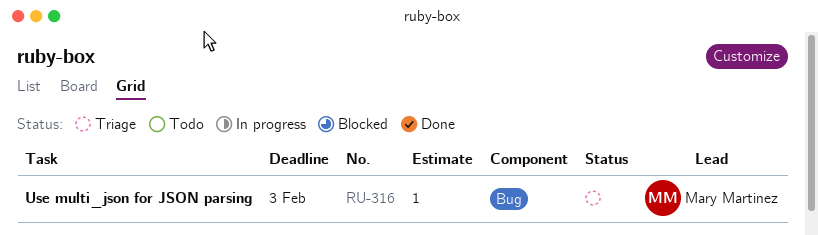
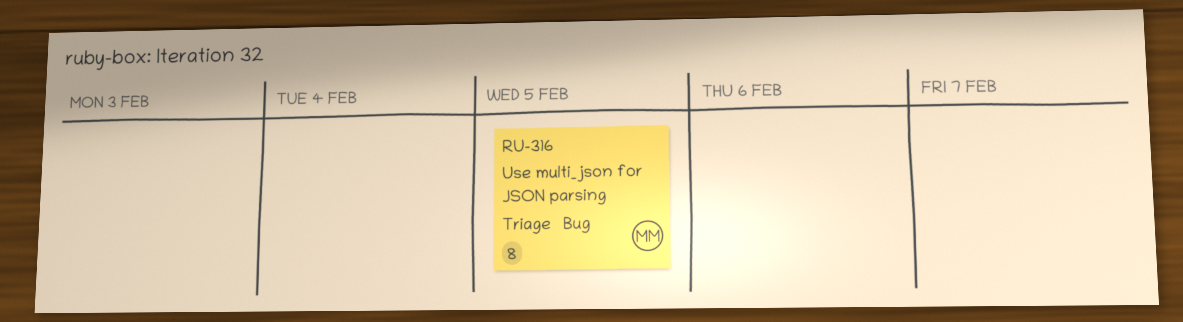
RU-316, estimate: 1 -> 8
RU-316, due: Feb 3 -> Feb 5

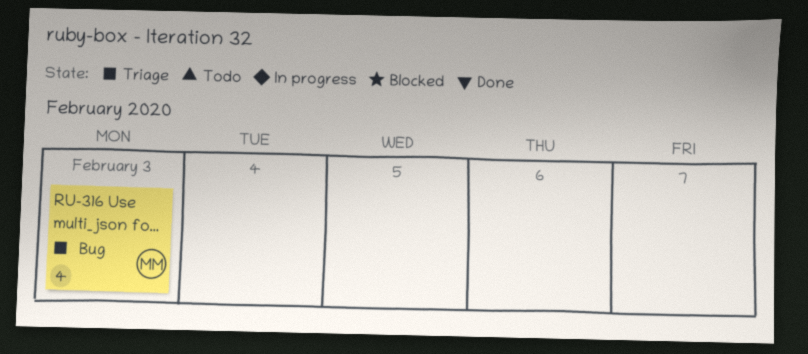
RU-316, estimate: 8 -> 4
RU-316, due: Feb 5 -> Feb 3

